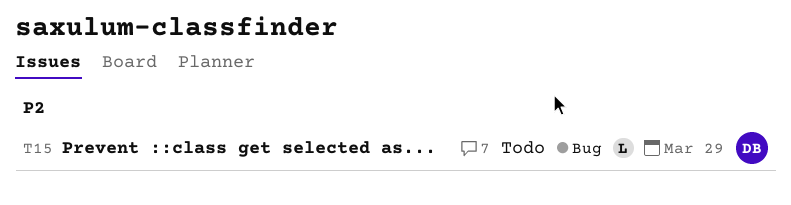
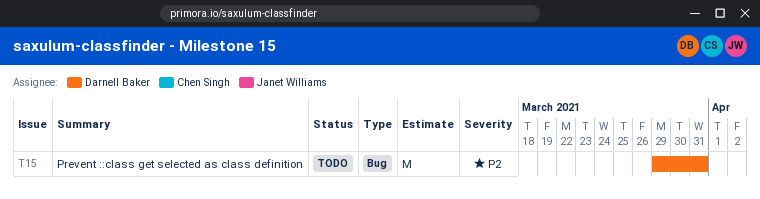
T15, estimate: L -> M
T15, due: Mar 29 -> Mar 31

